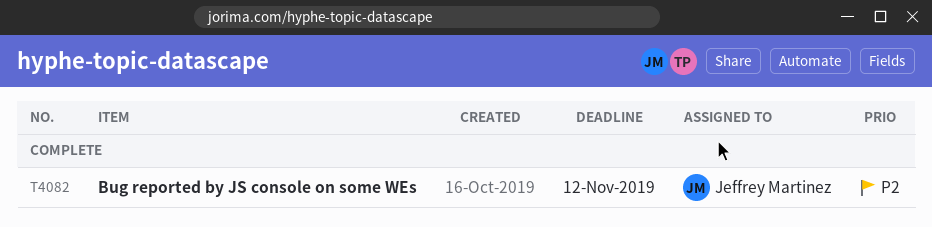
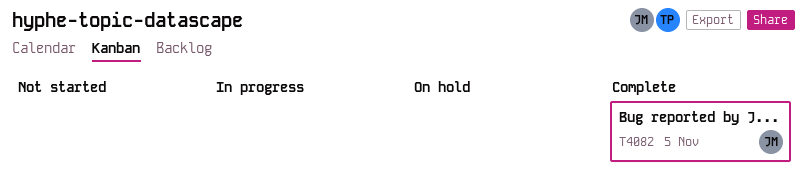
T4082, due: Nov 12 -> Nov 5

